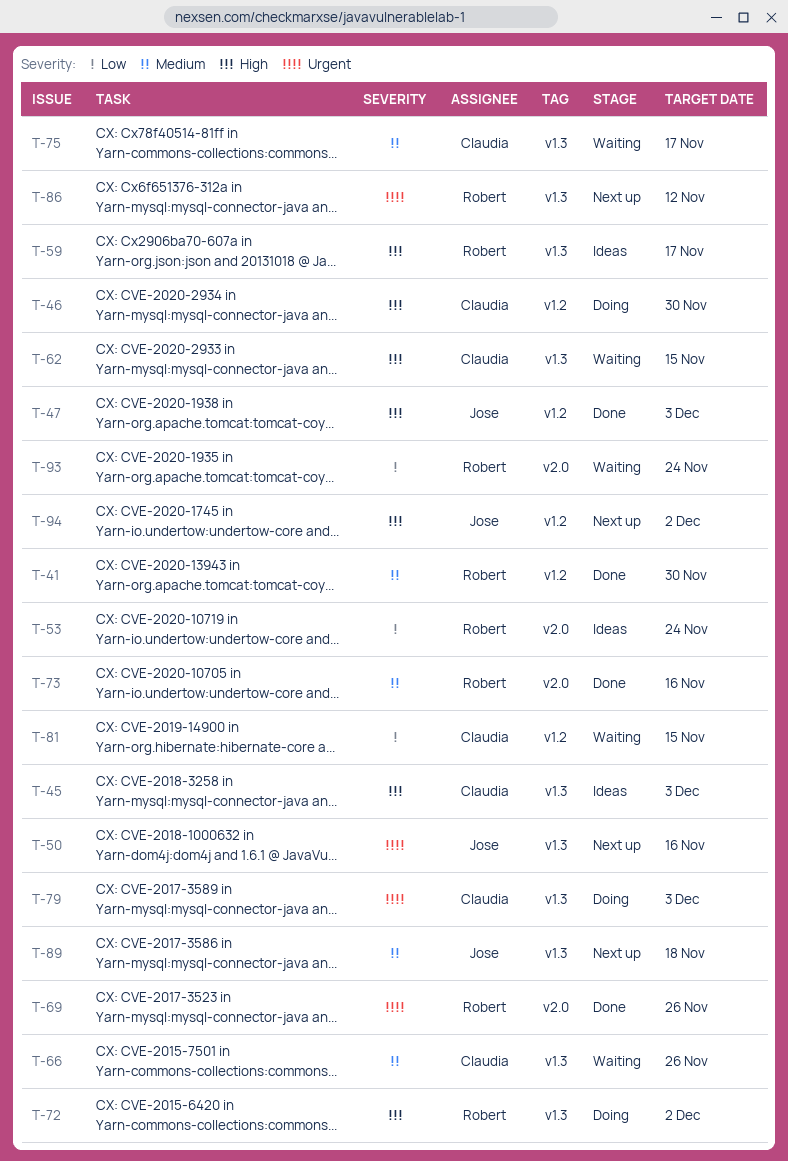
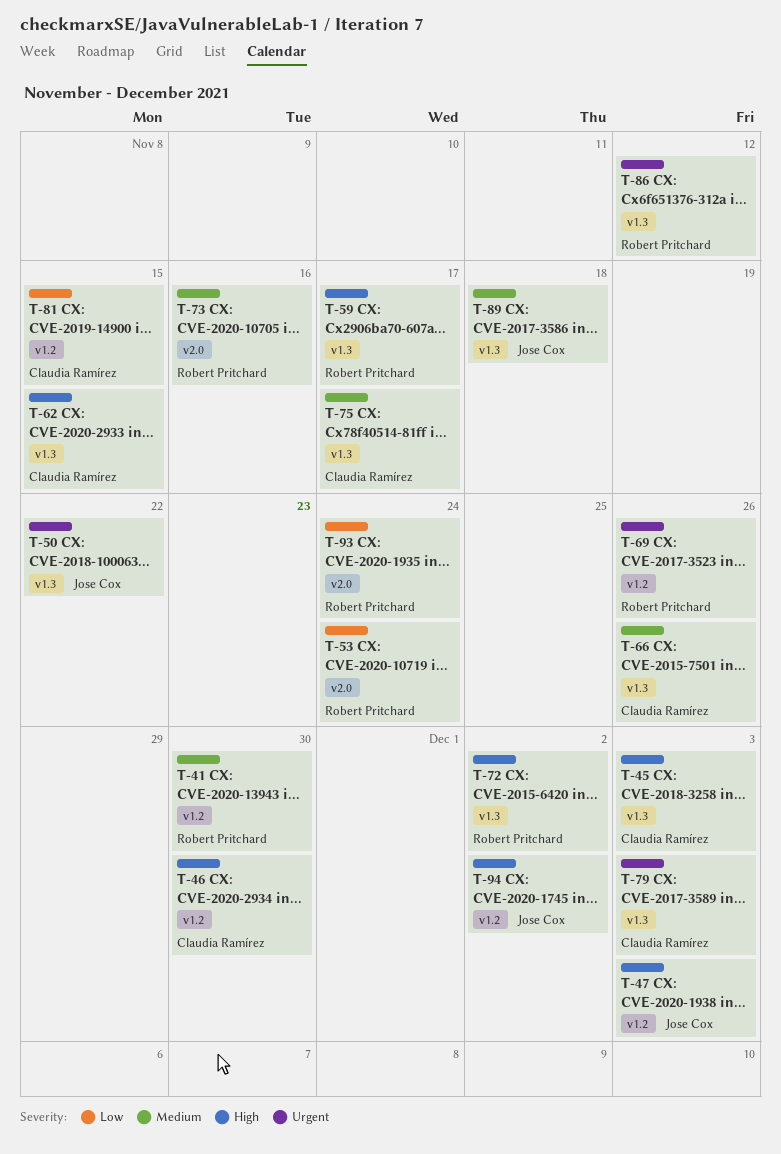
T-50, due: Nov 16 -> Nov 22
T-69, label: v2.0 -> v1.2

